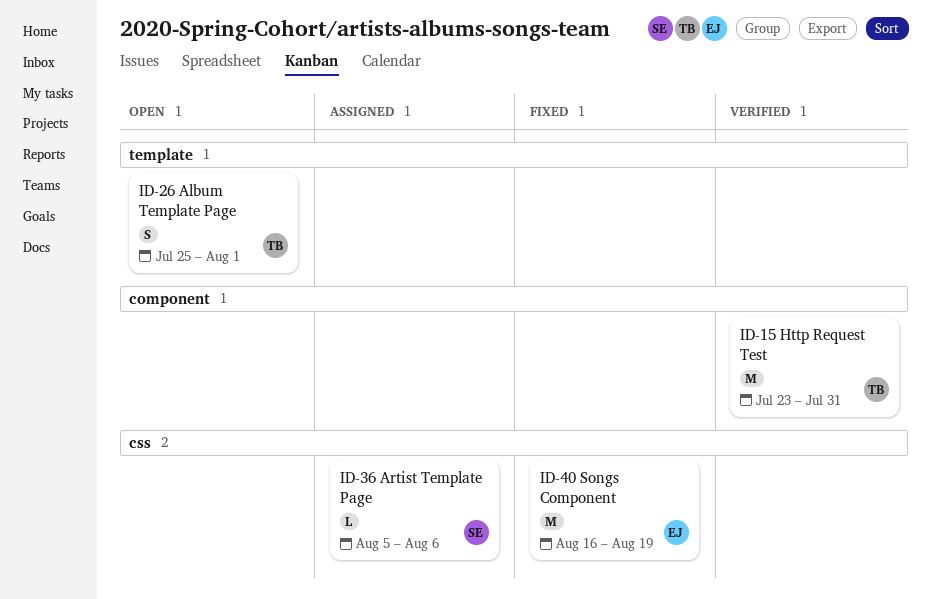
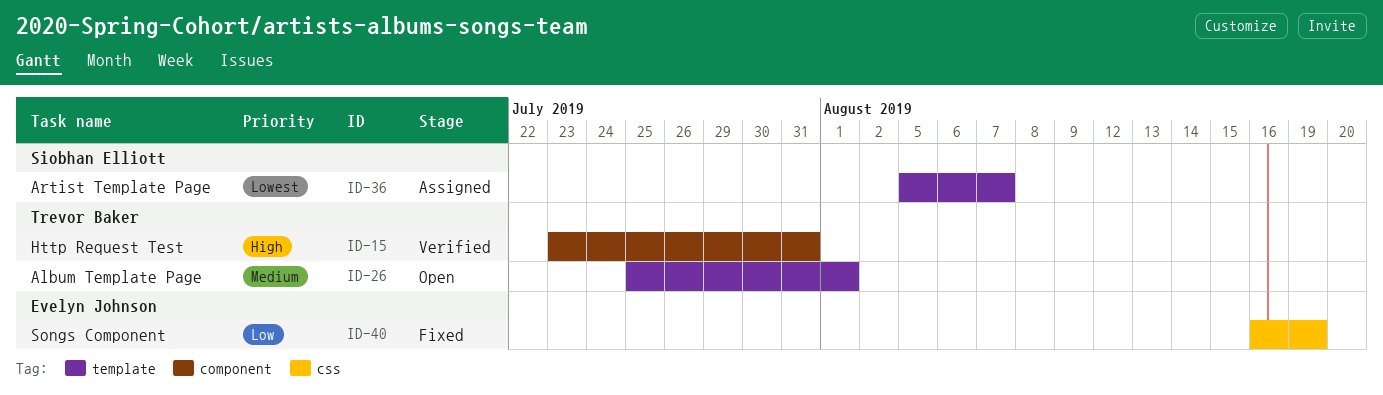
ID-36, label: css -> template
ID-36, due: Aug 6 -> Aug 7

